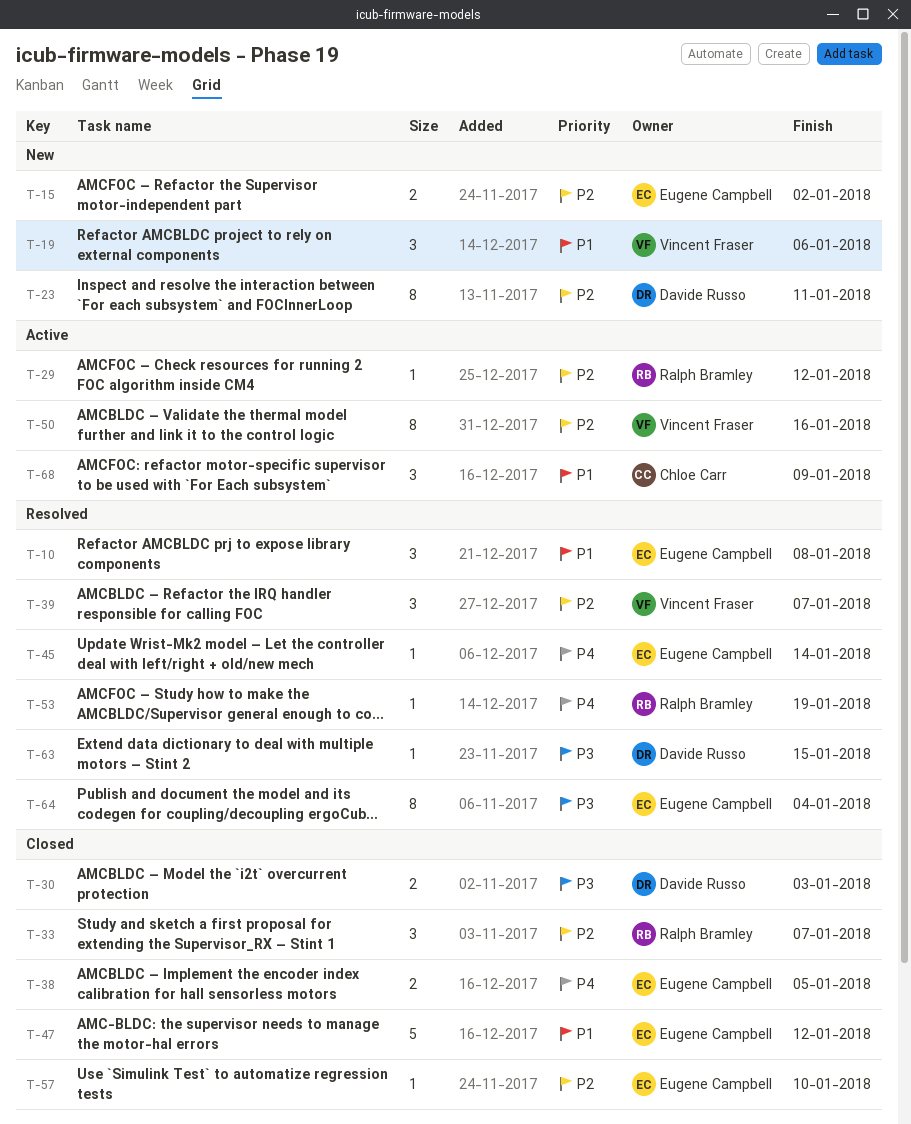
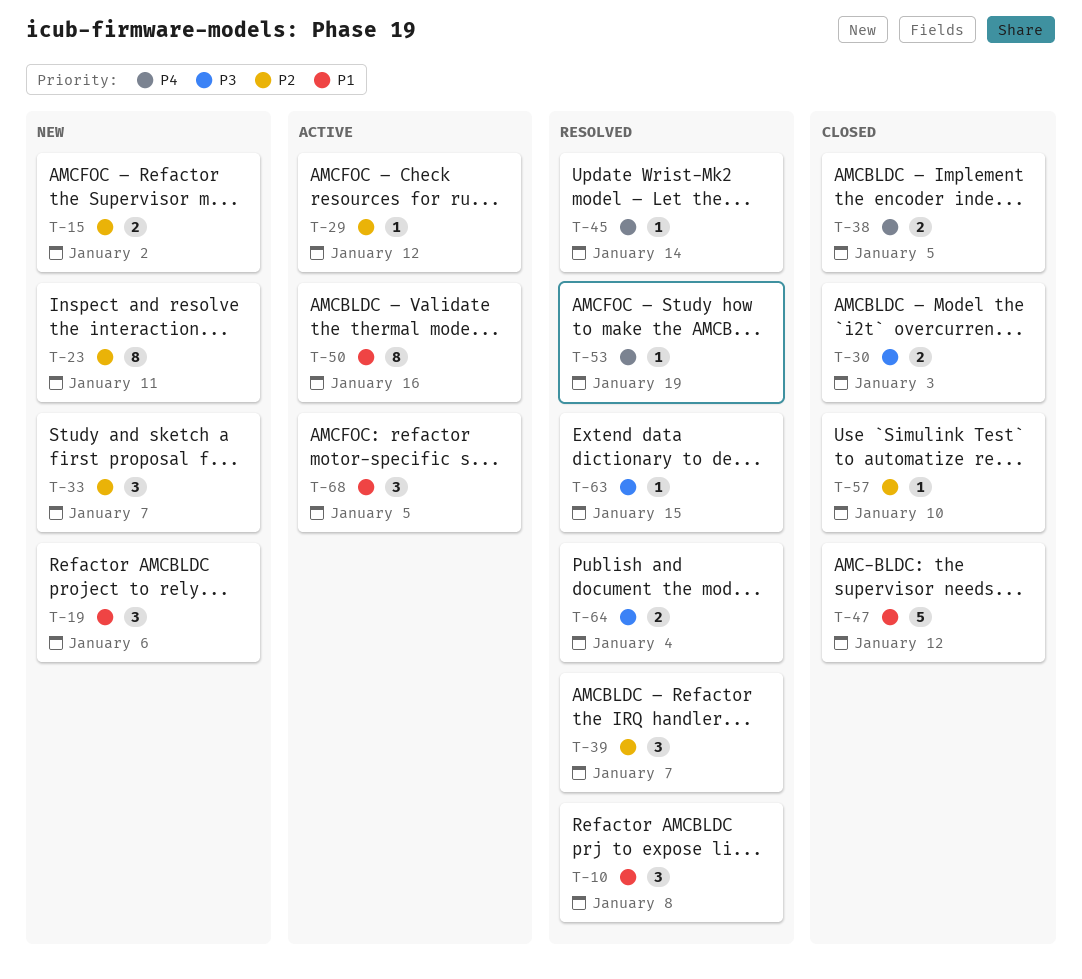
T-33, status: Closed -> New
T-50, priority: P2 -> P1
T-64, estimate: 8 -> 2
T-68, due: Jan 9 -> Jan 5

